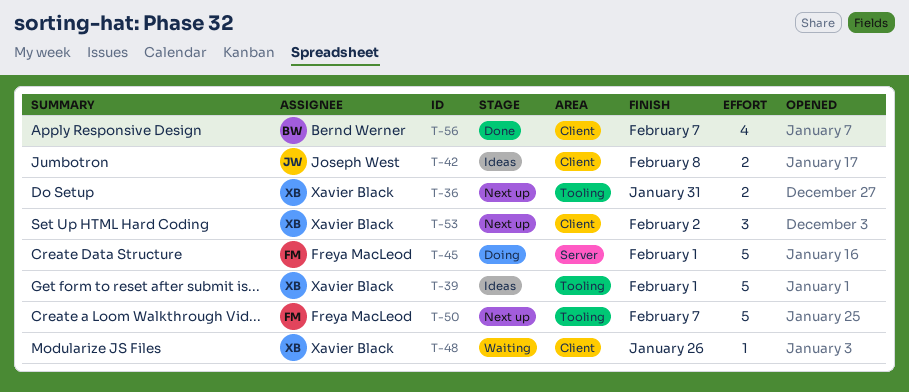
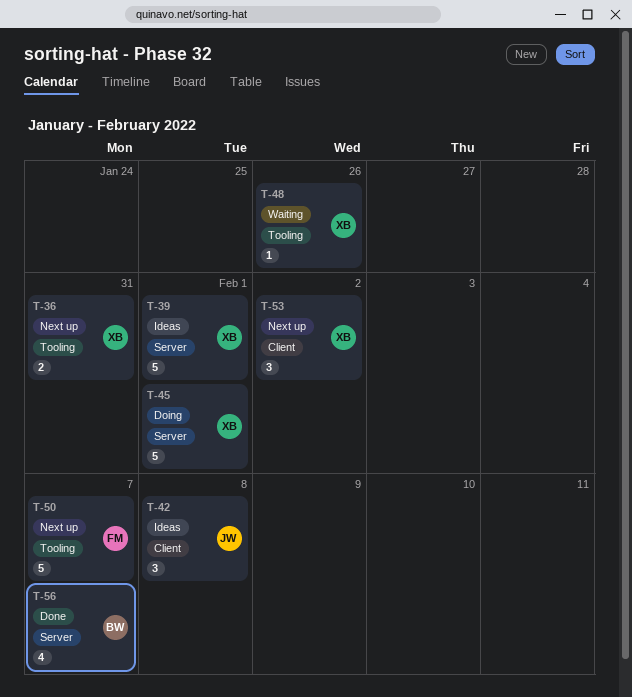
T-39, label: Tooling -> Server
T-42, estimate: 2 -> 3
T-45, owner: Freya MacLeod -> Xavier Black
T-48, label: Client -> Tooling
T-56, label: Client -> Server

